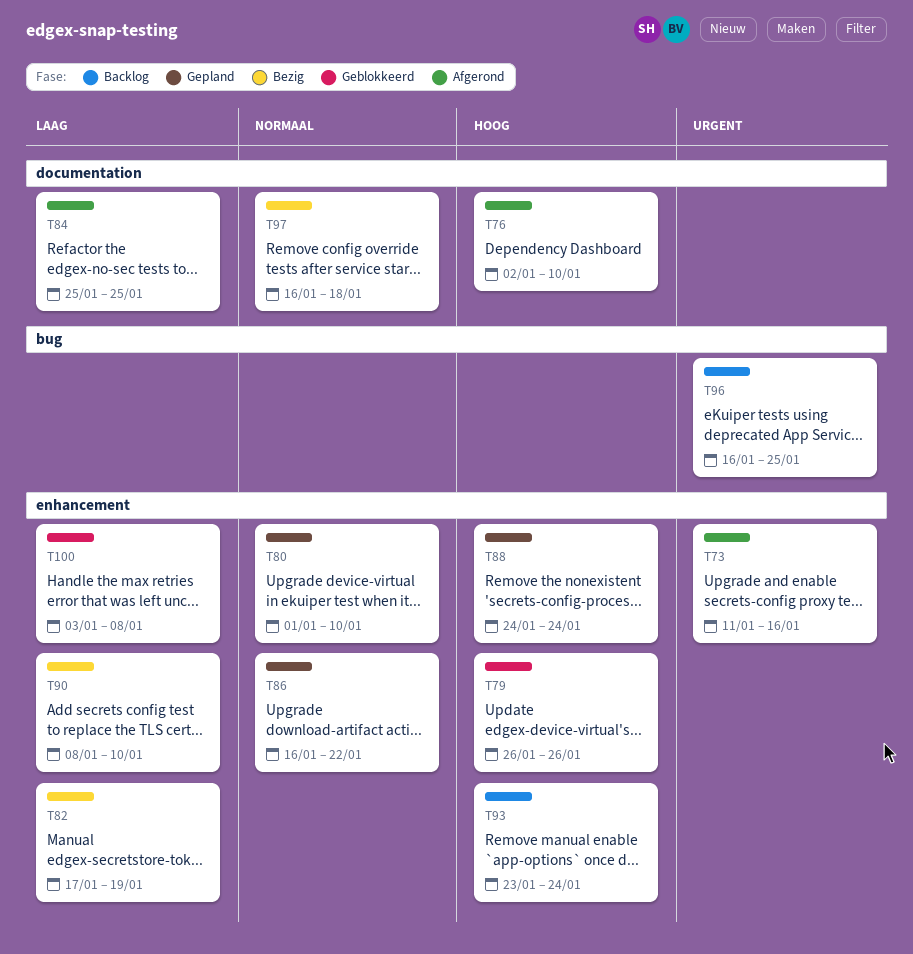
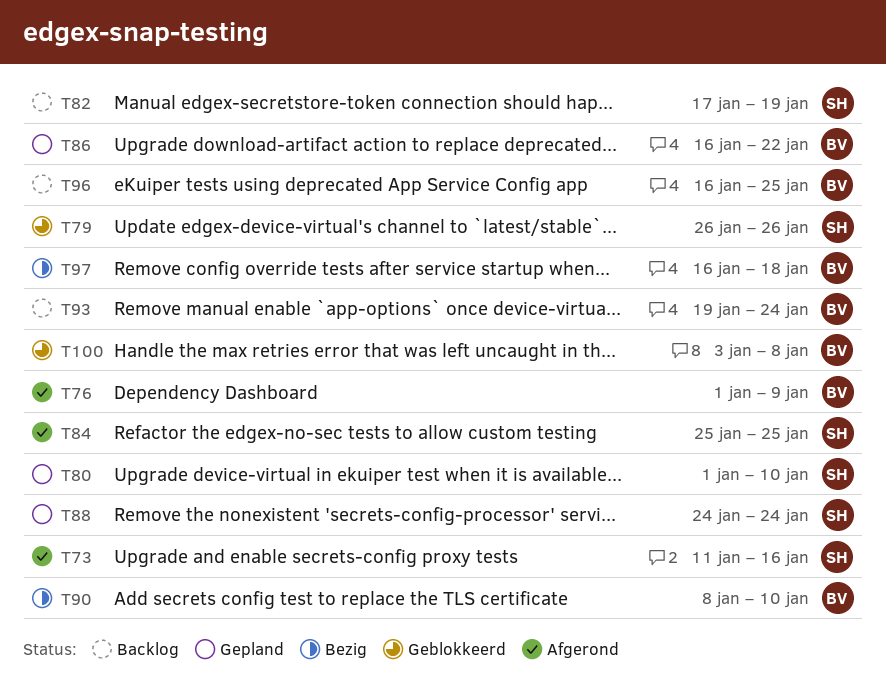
T76, start: Jan 2 -> Jan 1
T76, due: Jan 10 -> Jan 9
T82, status: Bezig -> Backlog
T93, start: Jan 23 -> Jan 19

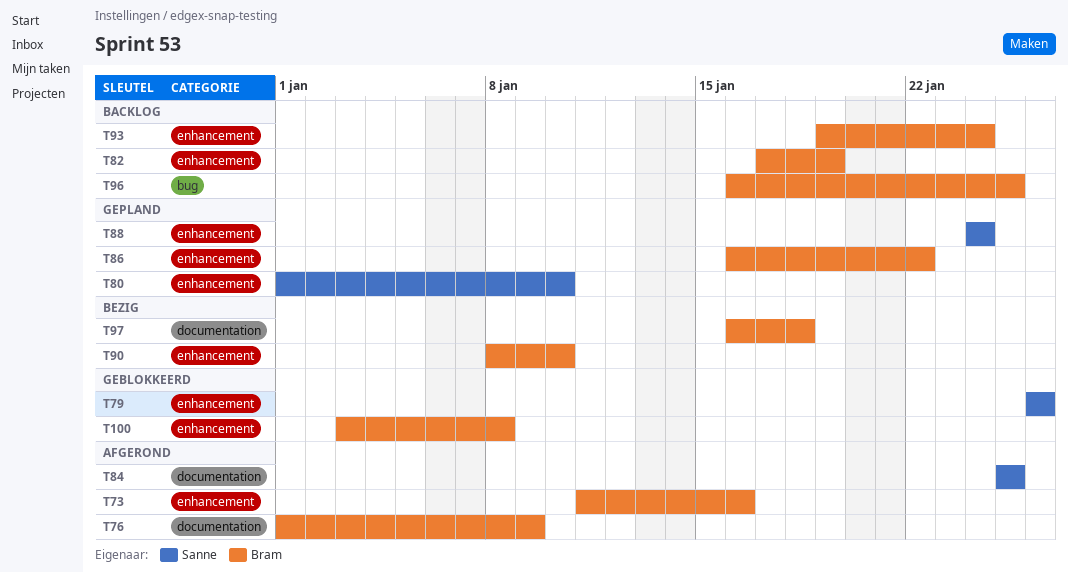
T73, owner: Sanne -> Bram
T82, owner: Sanne -> Bram

